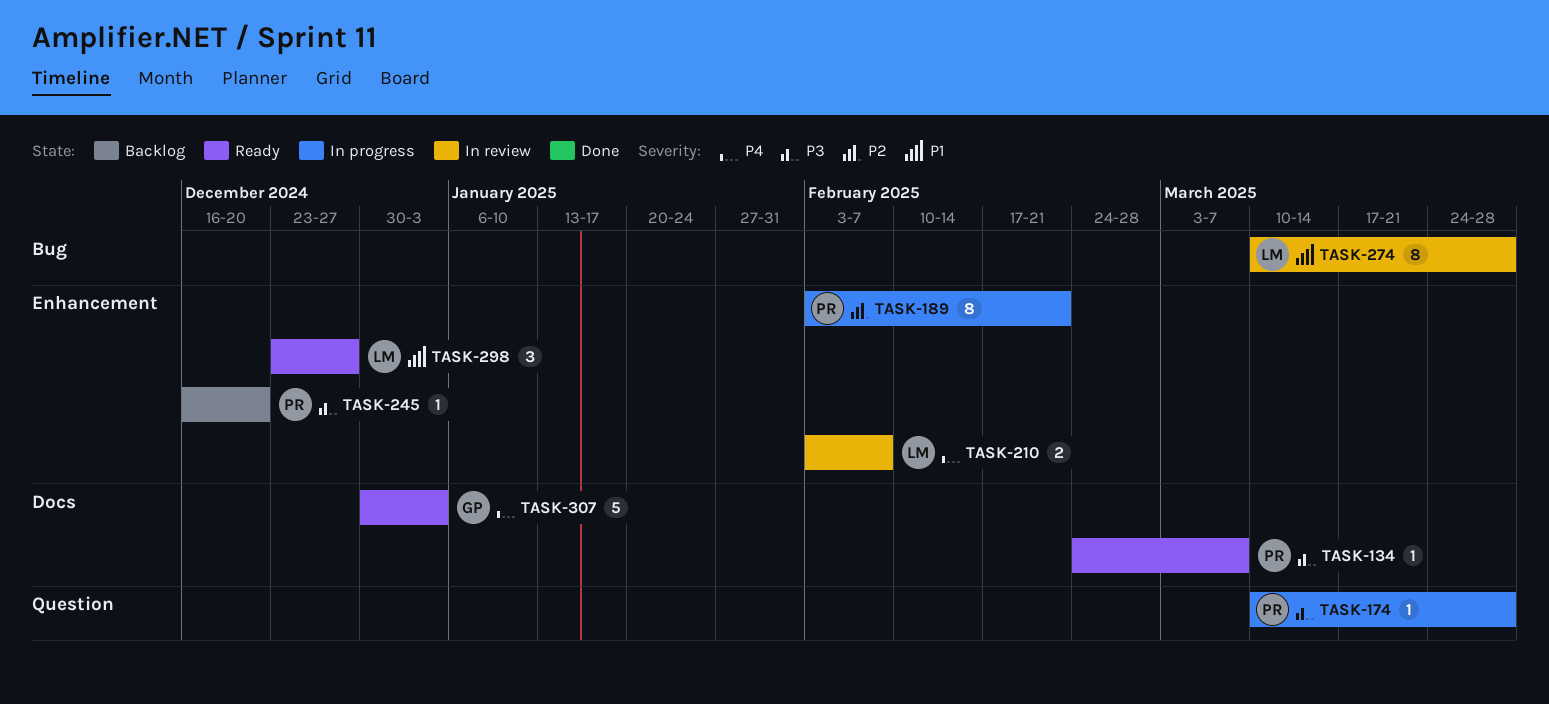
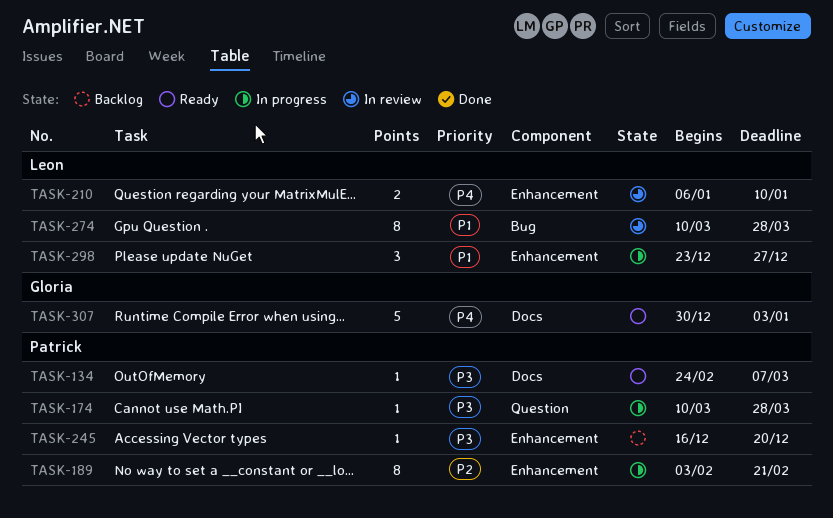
TASK-210, start: Feb 3 -> Jan 6
TASK-210, due: Feb 7 -> Jan 10
TASK-298, status: Ready -> In progress

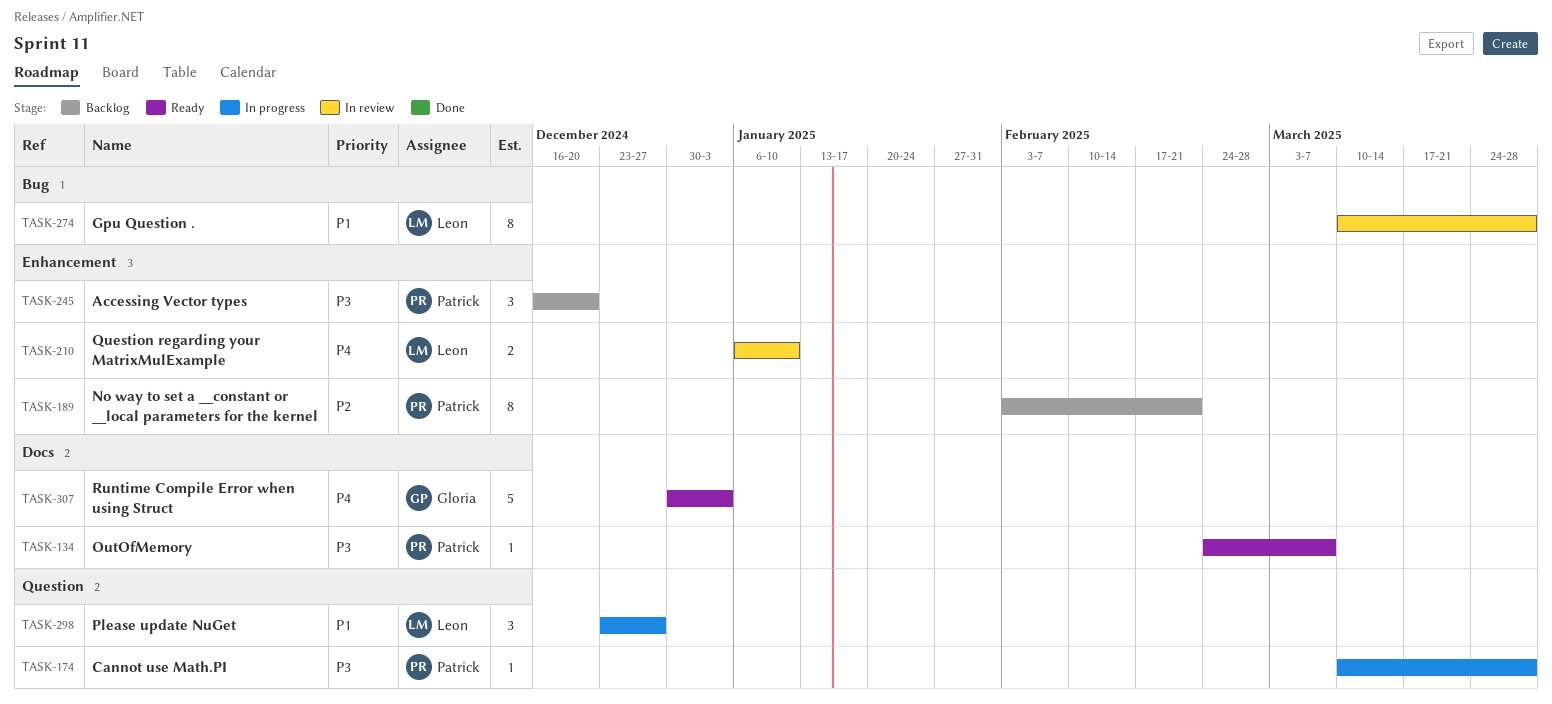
TASK-189, status: In progress -> Backlog
TASK-245, estimate: 1 -> 3
TASK-298, label: Enhancement -> Question

